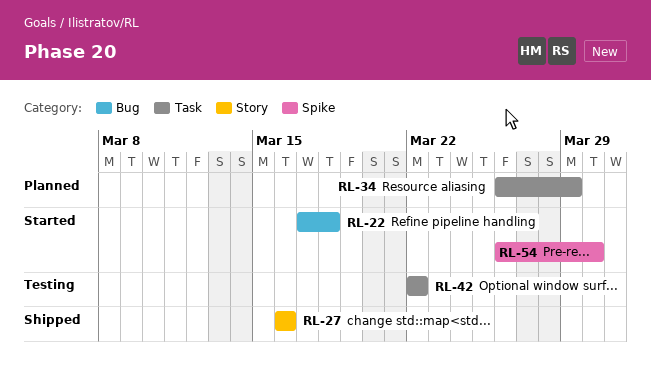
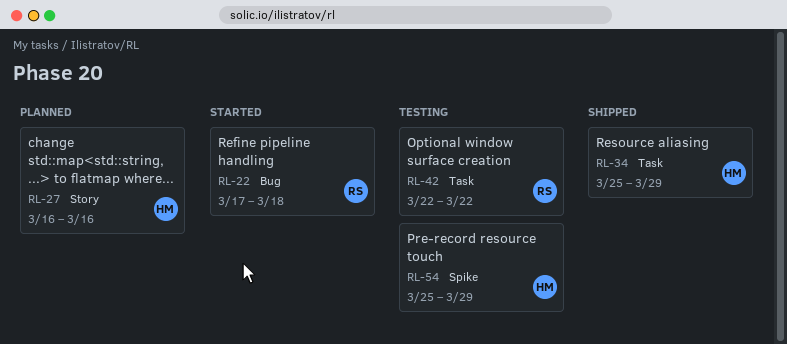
RL-27, status: Shipped -> Planned
RL-34, status: Planned -> Shipped
RL-34, start: Mar 26 -> Mar 25
RL-54, status: Started -> Testing
RL-54, start: Mar 26 -> Mar 25
RL-54, due: Mar 30 -> Mar 29

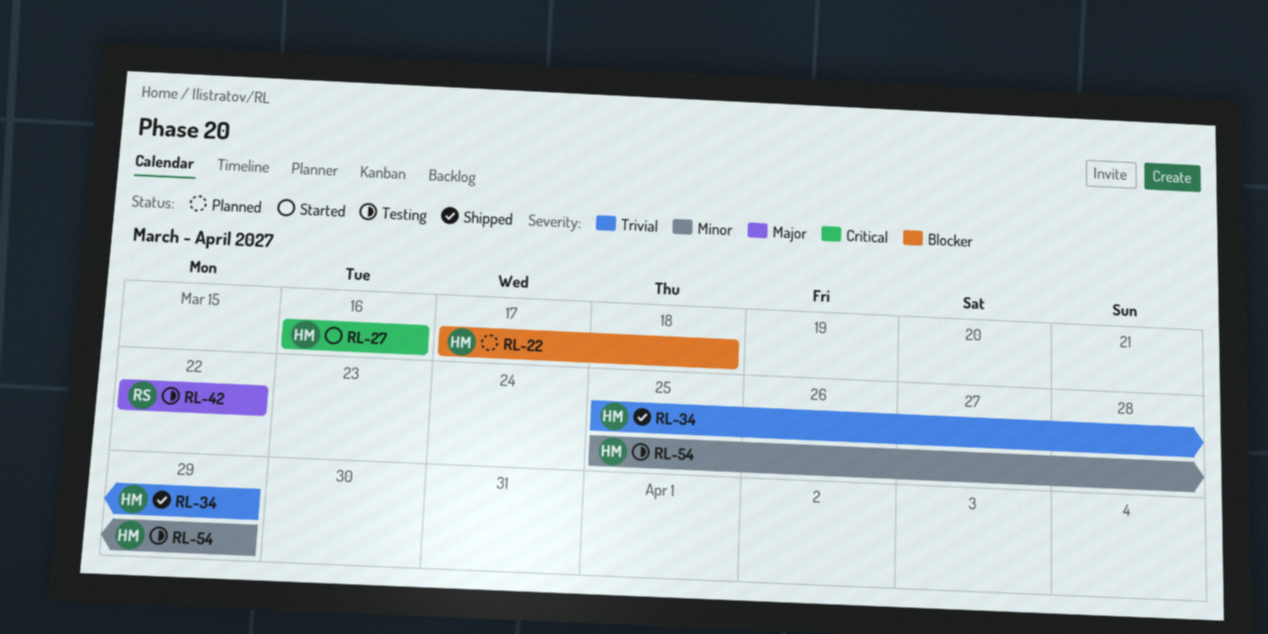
RL-22, status: Started -> Planned
RL-22, owner: RS -> HM
RL-27, status: Planned -> Started

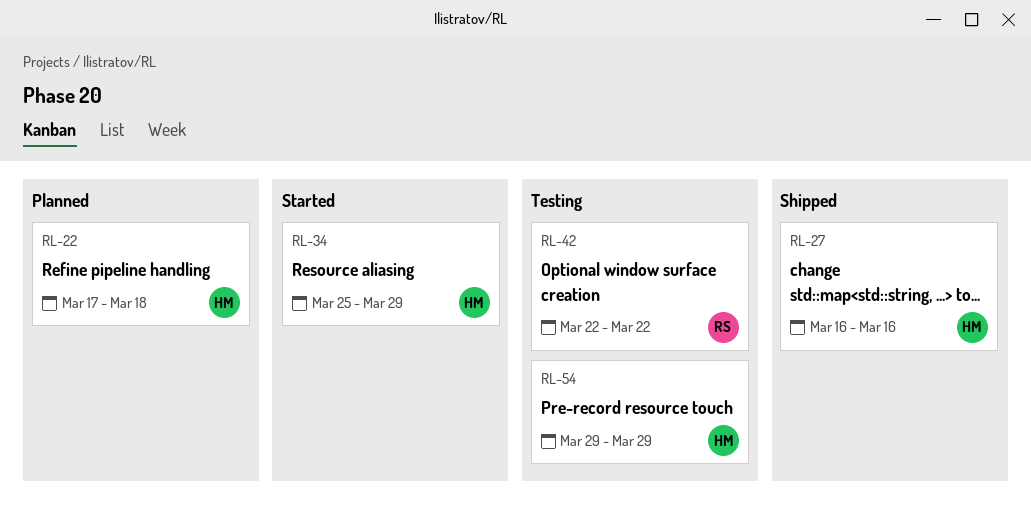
RL-27, status: Started -> Shipped
RL-34, status: Shipped -> Started
RL-54, start: Mar 25 -> Mar 29

